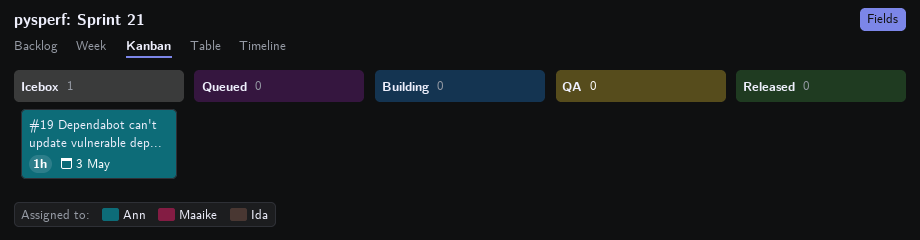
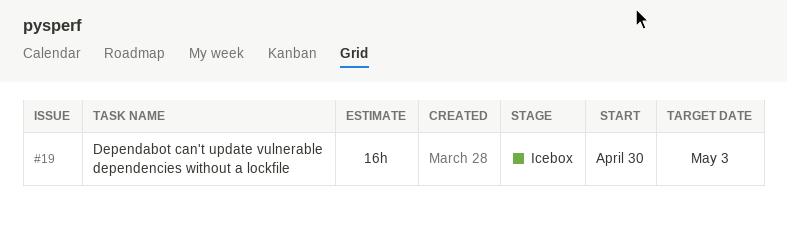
#19, estimate: 1h -> 16h

